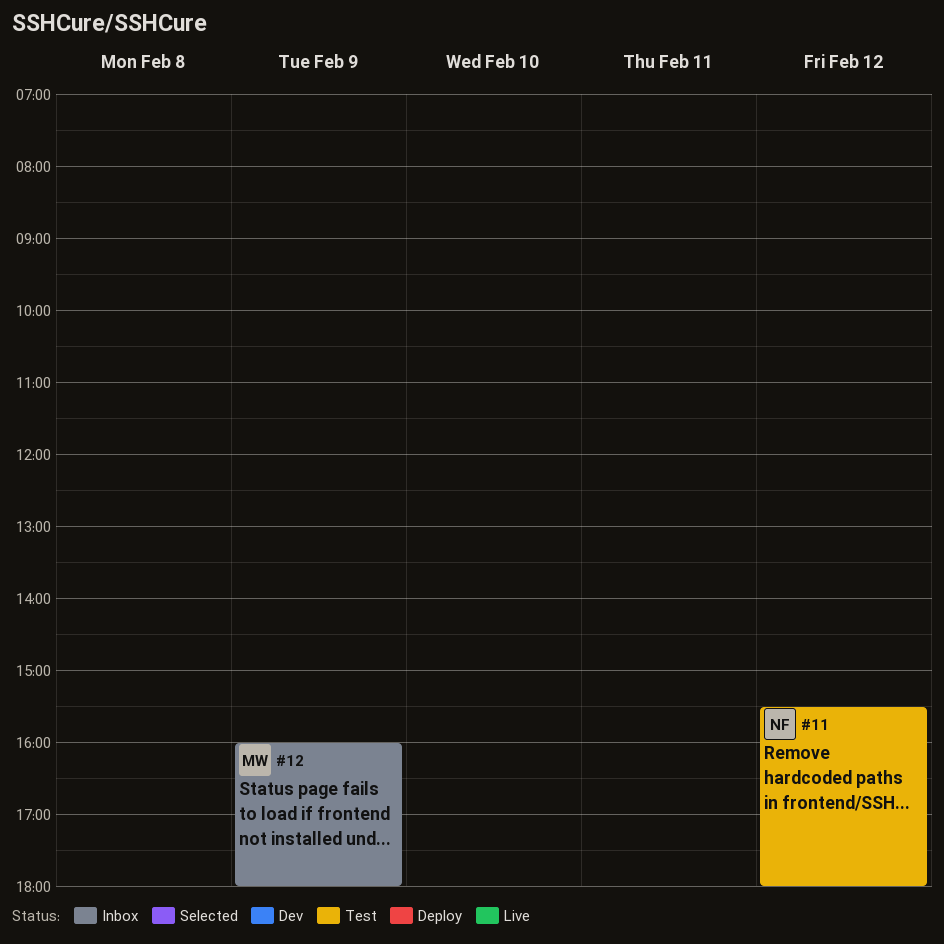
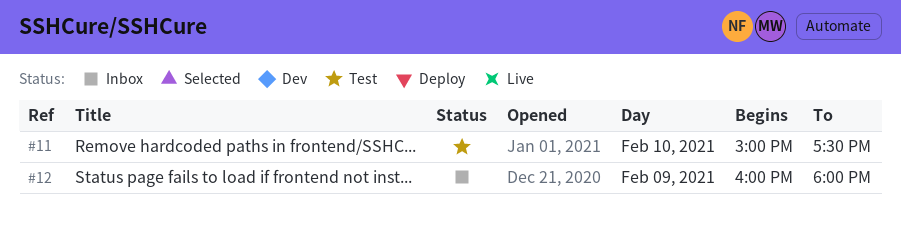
#11, day: Feb 12 -> Feb 10
#11, begins: 15:30 -> 15:00
#11, ends: 18:00 -> 17:30

